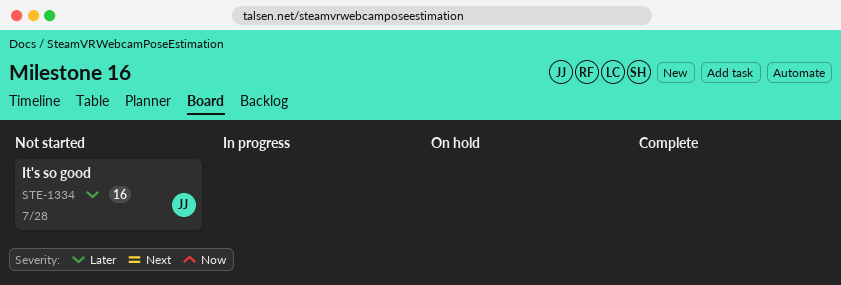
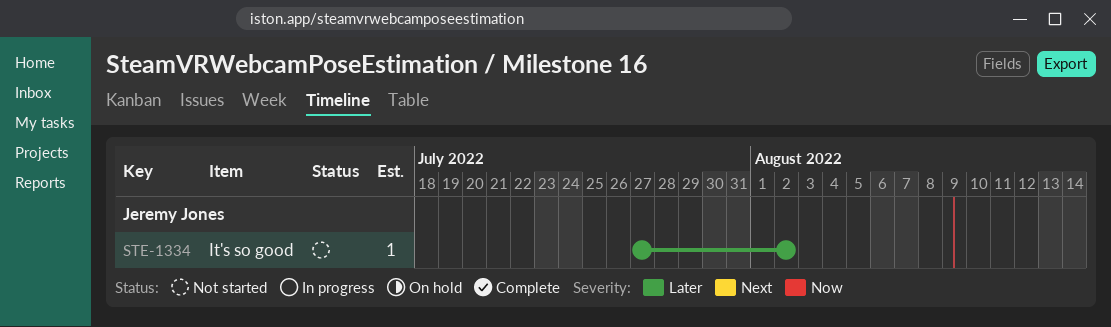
STE-1334, estimate: 16 -> 1
STE-1334, due: Jul 28 -> Aug 2

